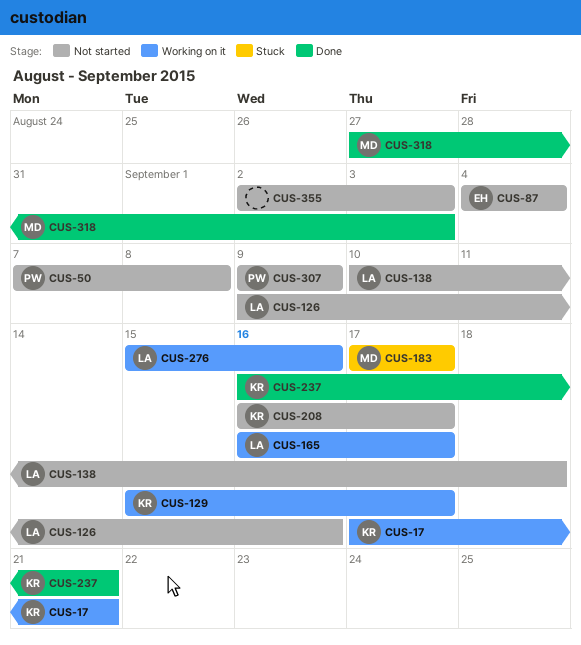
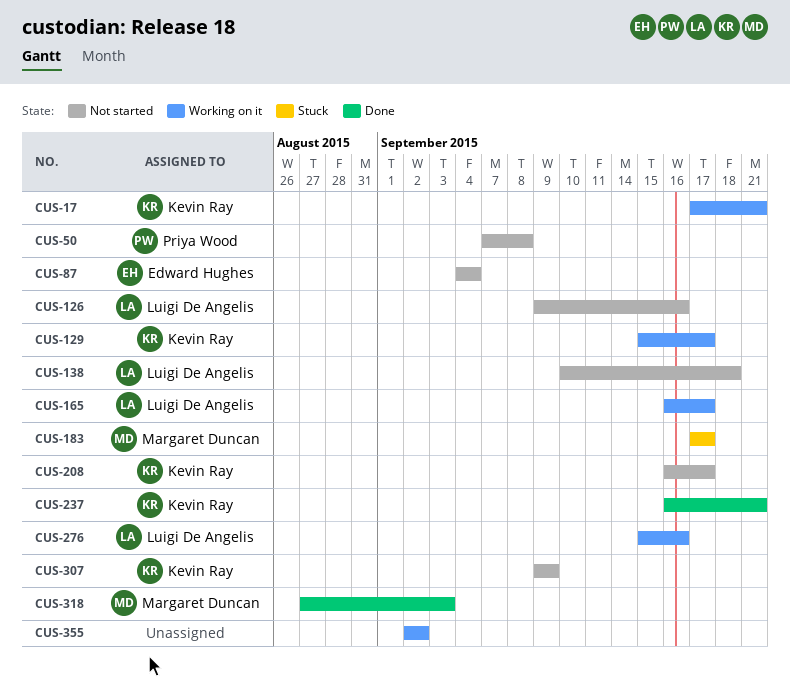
CUS-307, owner: Priya Wood -> Kevin Ray
CUS-355, status: Not started -> Working on it
CUS-355, due: Sep 3 -> Sep 2

